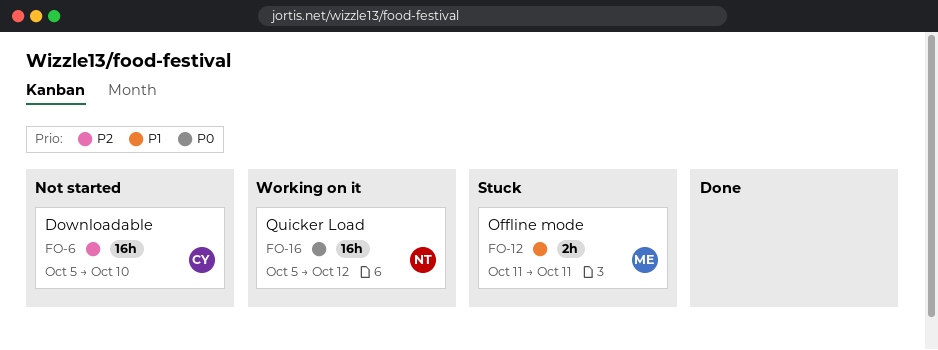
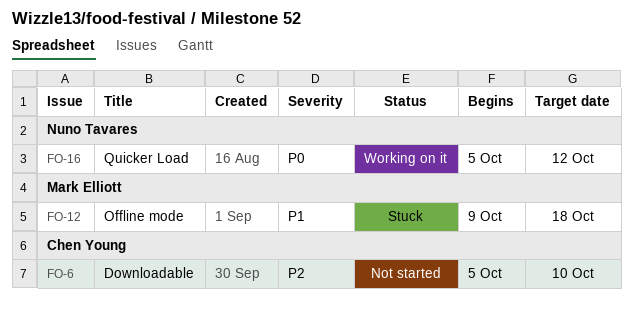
FO-12, start: Oct 11 -> Oct 9
FO-12, due: Oct 11 -> Oct 18

